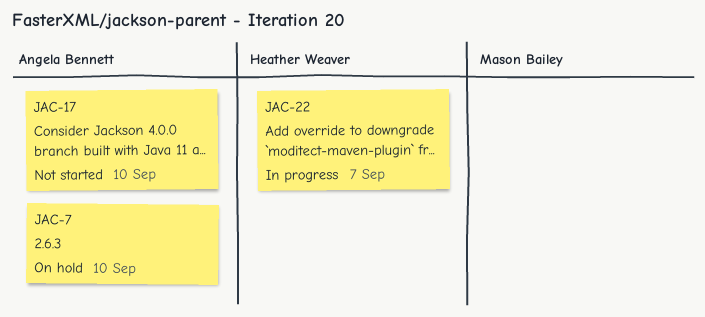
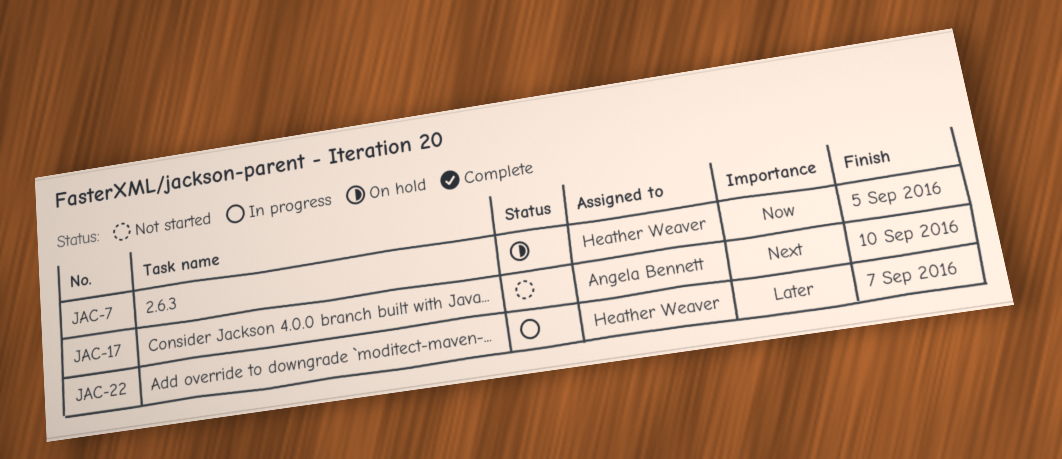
JAC-7, owner: Angela Bennett -> Heather Weaver
JAC-7, due: Sep 10 -> Sep 5

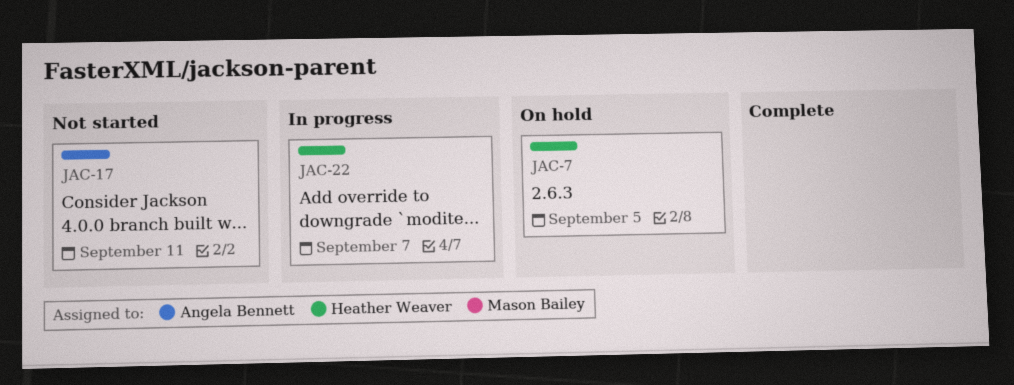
JAC-17, due: Sep 10 -> Sep 11

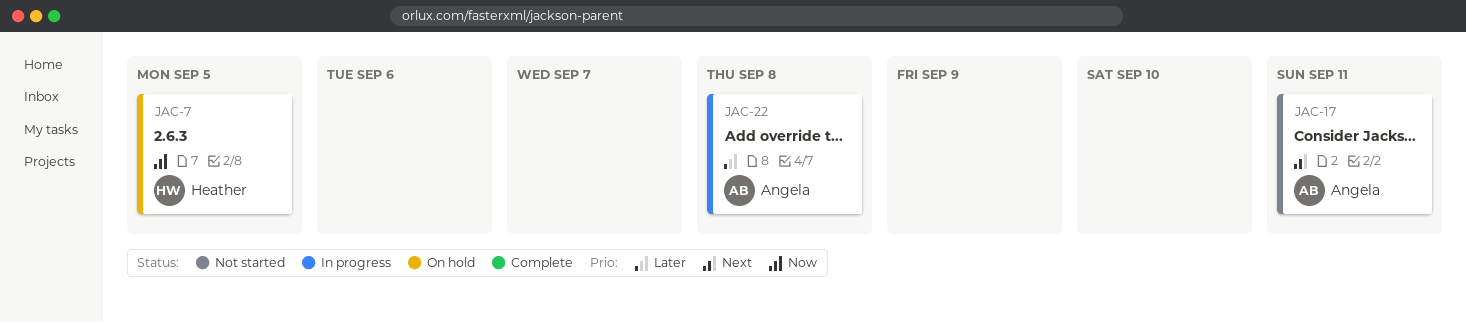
JAC-22, owner: Heather Weaver -> Angela Bennett
JAC-22, due: Sep 7 -> Sep 8

